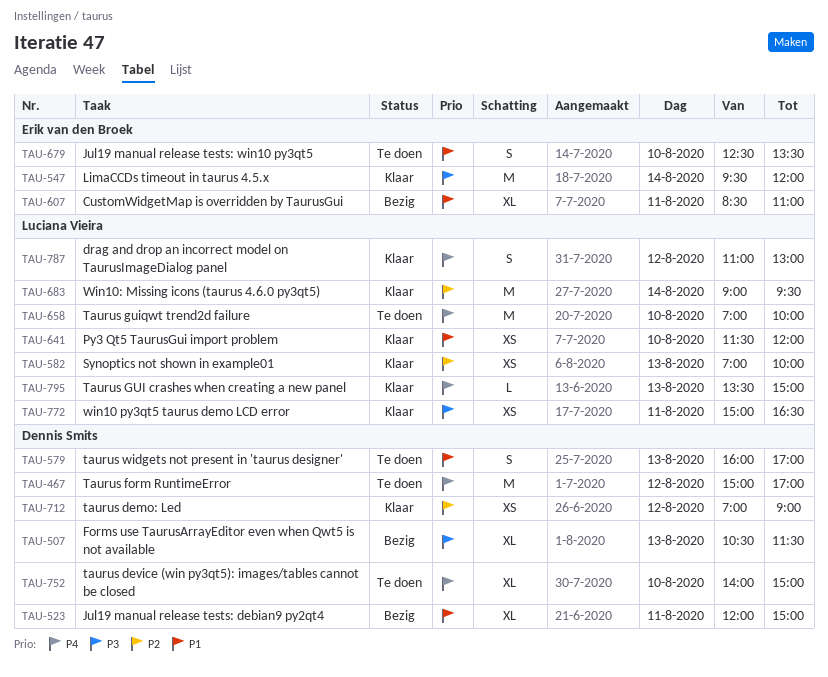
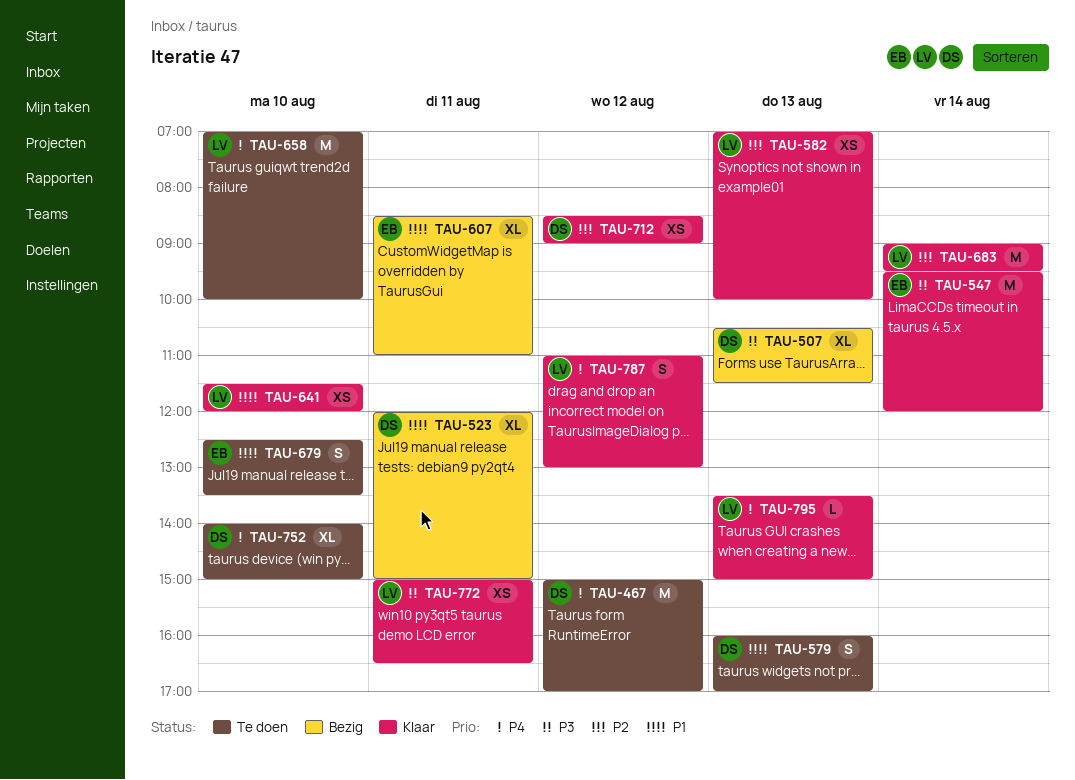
TAU-712, begins: 07:00 -> 08:30

